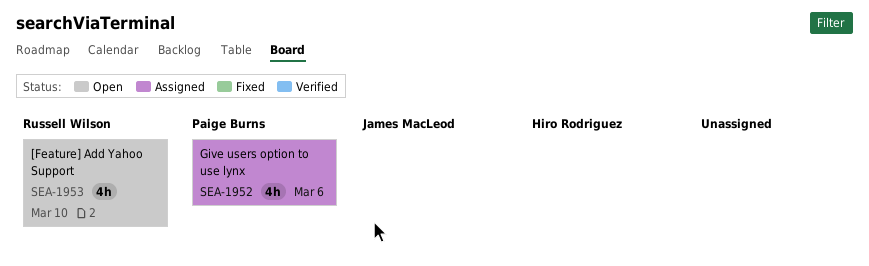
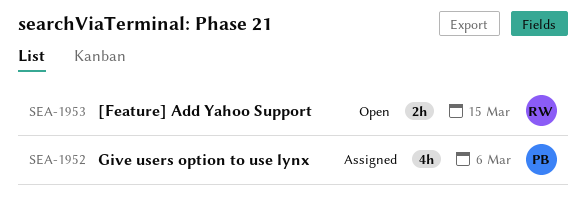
SEA-1953, estimate: 4h -> 2h
SEA-1953, due: Mar 10 -> Mar 15

